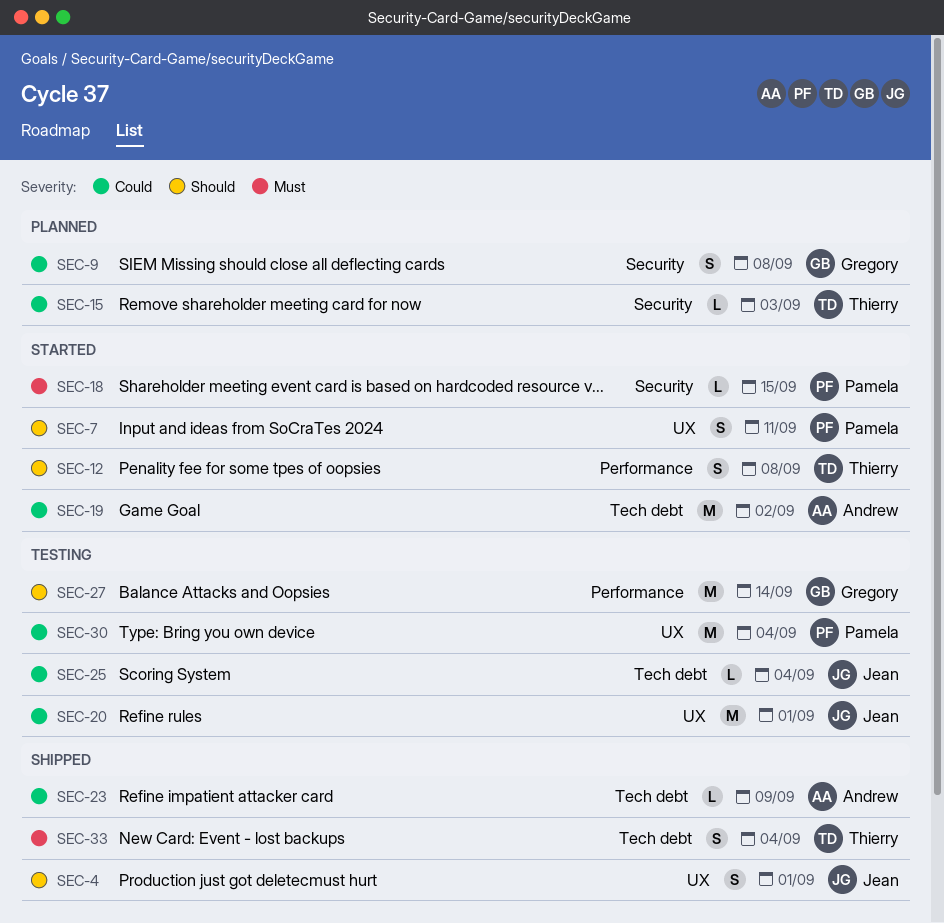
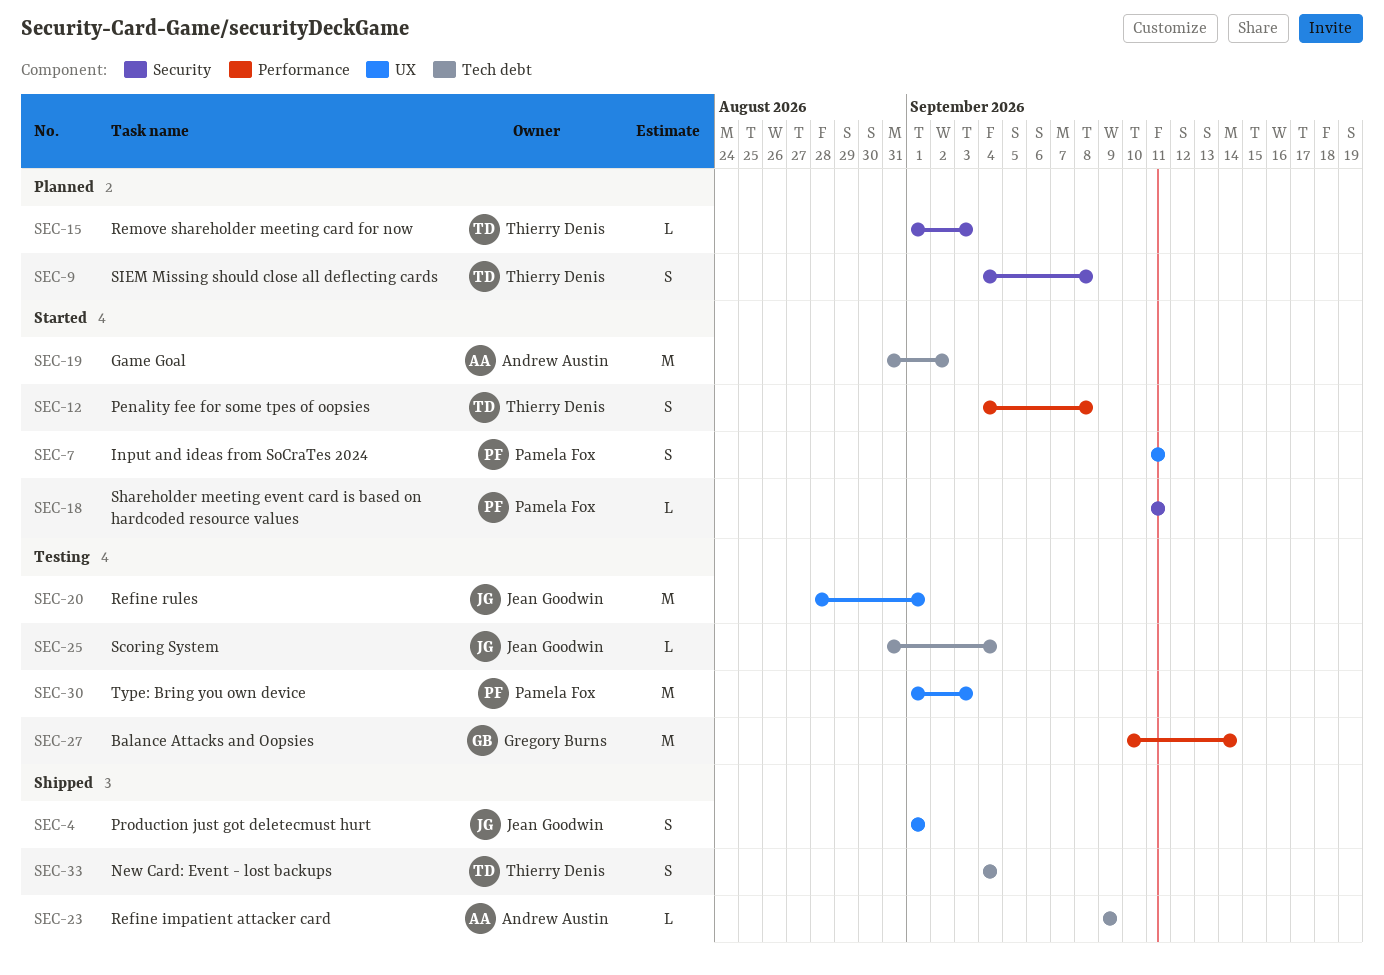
SEC-9, owner: Gregory Burns -> Thierry Denis
SEC-18, due: Sep 15 -> Sep 11
SEC-30, due: Sep 4 -> Sep 3

